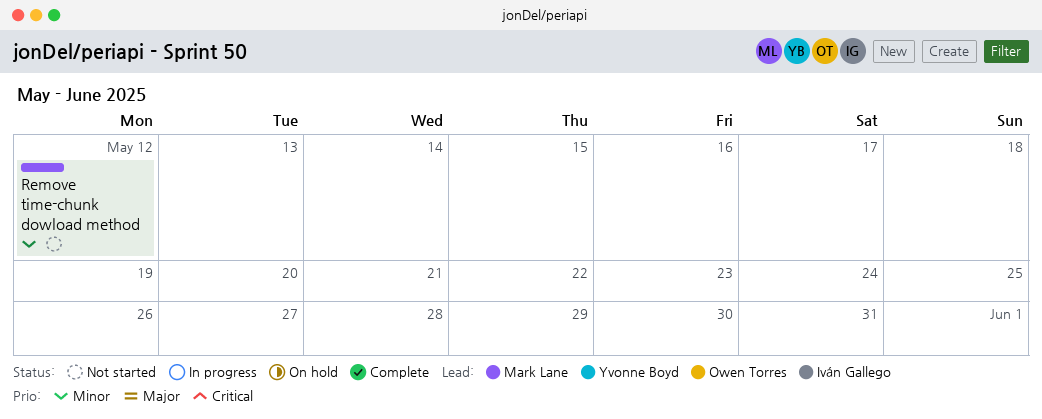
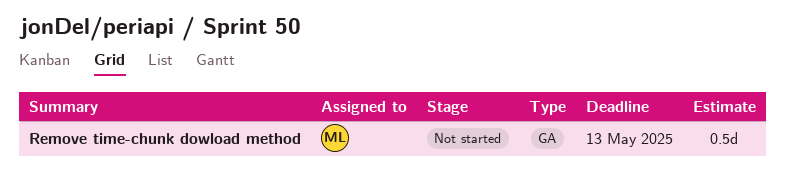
Remove time-chunk dowload method, due: May 12 -> May 13

